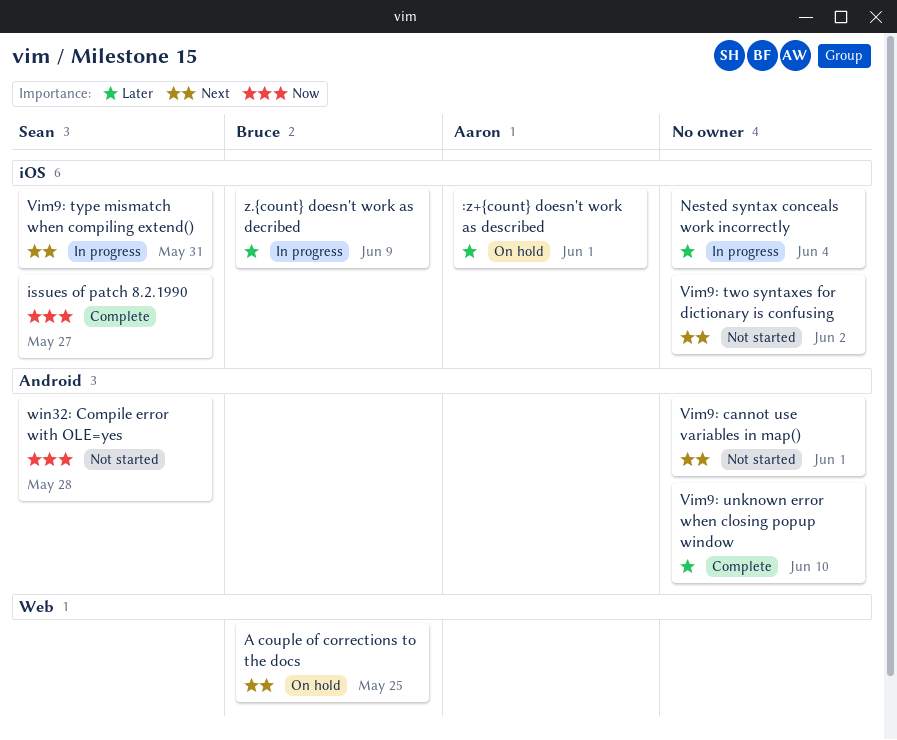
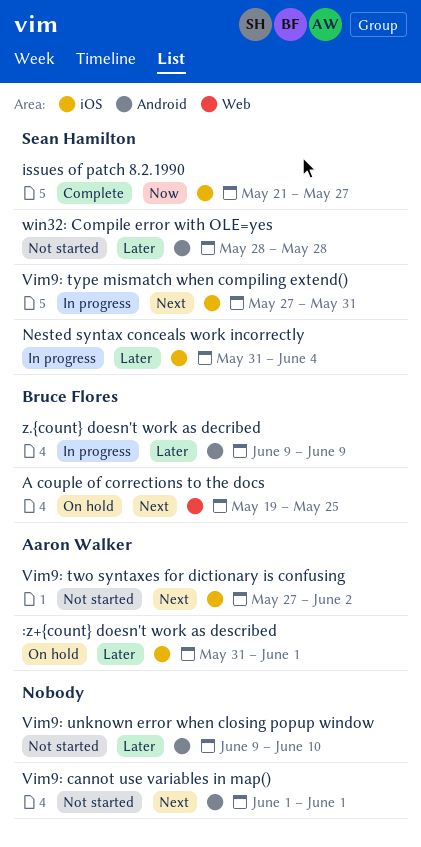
Nested syntax conceals work incorrectly, owner: none -> Sean Hamilton
Vim9: two syntaxes for dictionary is confusing, owner: none -> Aaron Walker
Vim9: unknown error when closing popup window, status: Complete -> Not started
win32: Compile error with OLE=yes, priority: Now -> Later
z.{count} doesn't work as decribed, label: iOS -> Android

